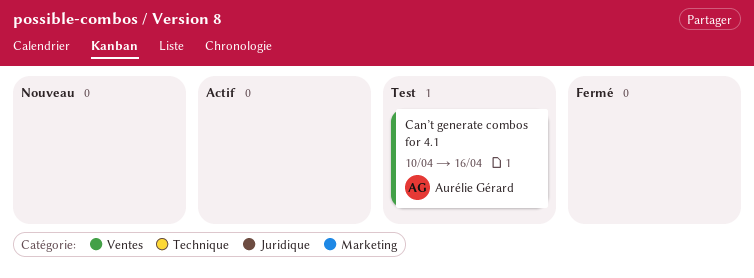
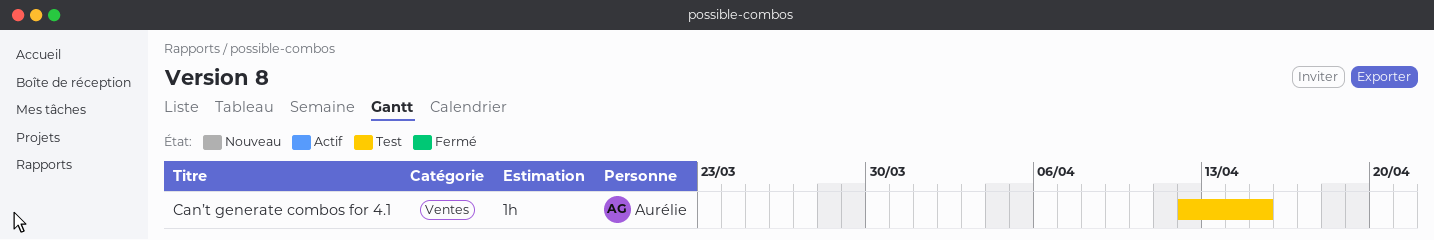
Can’t generate combos for 4.1, start: Apr 10 -> Apr 12
Can’t generate combos for 4.1, due: Apr 16 -> Apr 15

